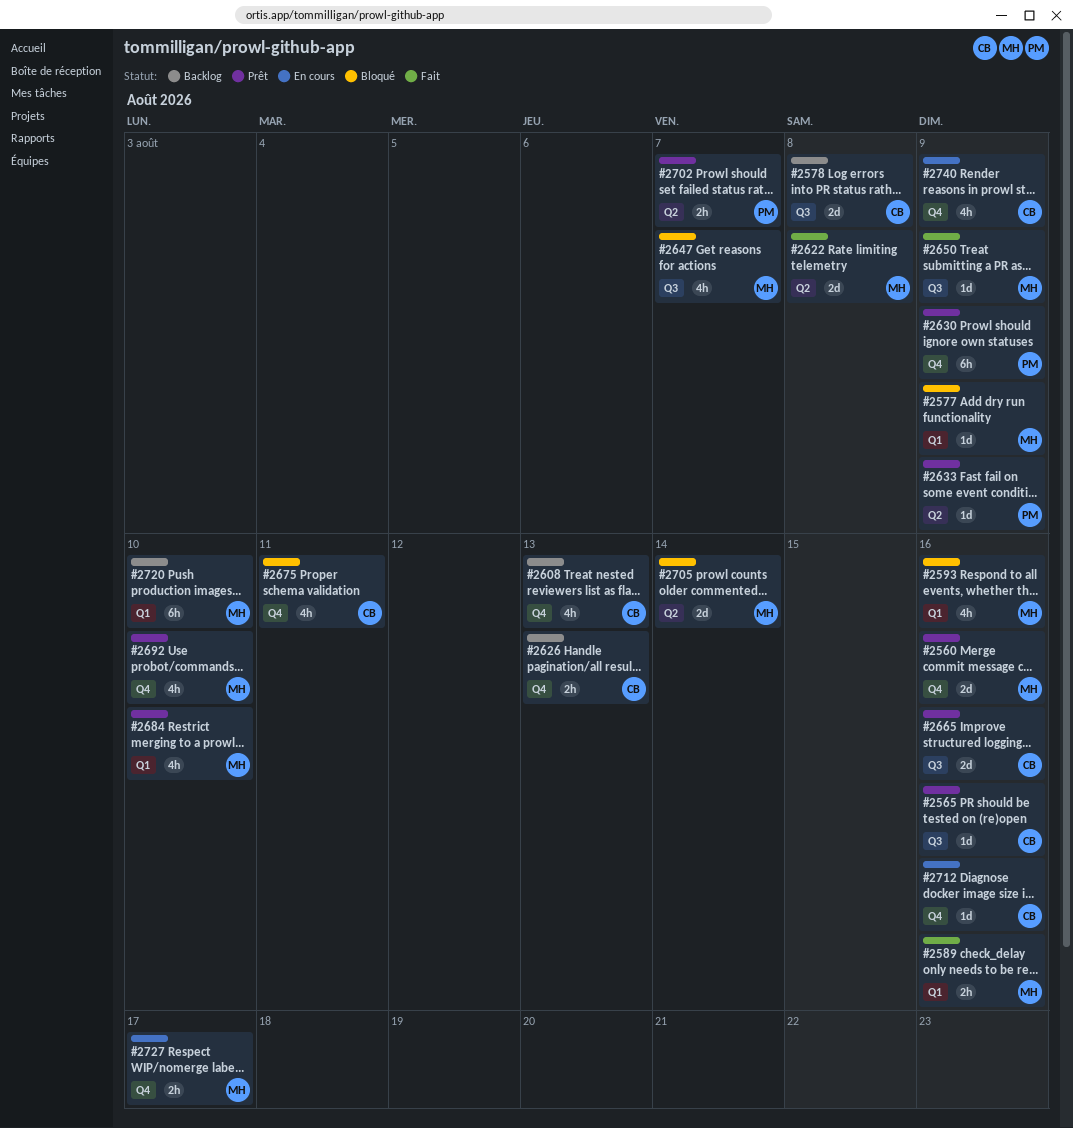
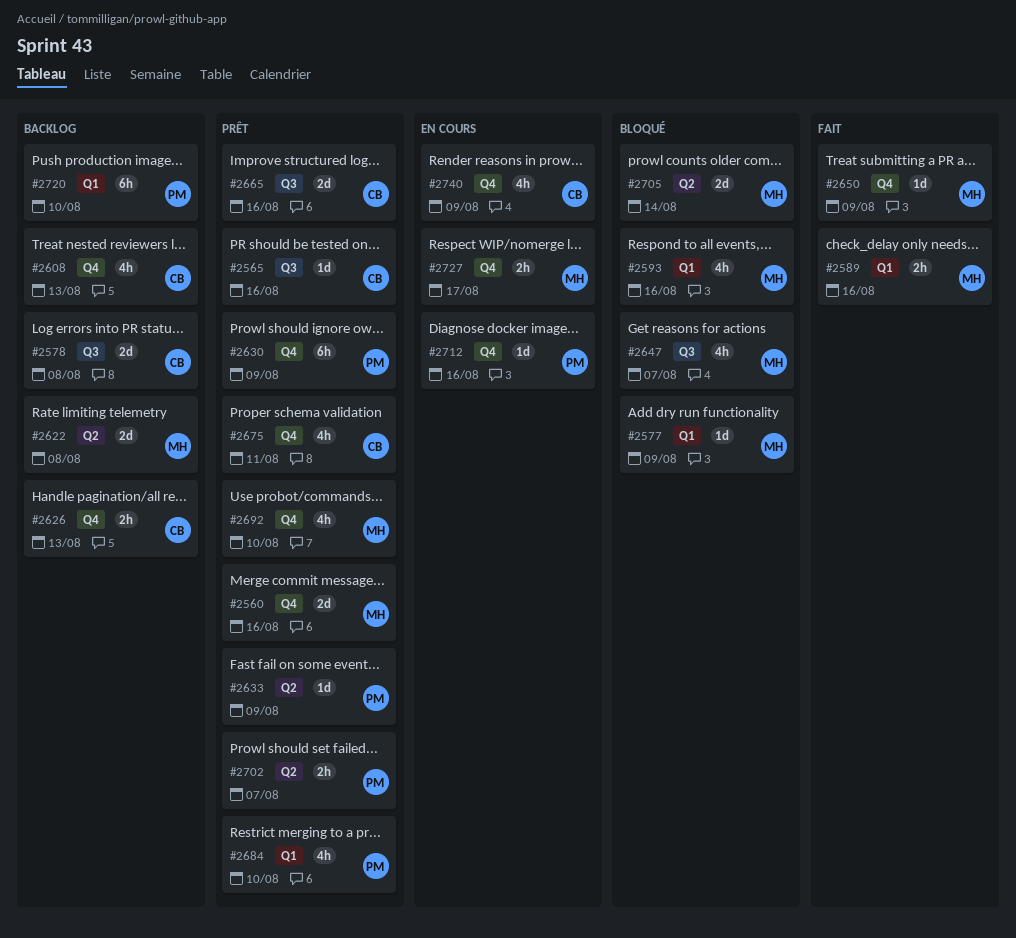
#2622, status: Fait -> Backlog
#2650, label: Q3 -> Q4
#2675, status: Bloqué -> Prêt
#2684, owner: MH -> PM
#2712, owner: CB -> PM
#2720, owner: MH -> PM

